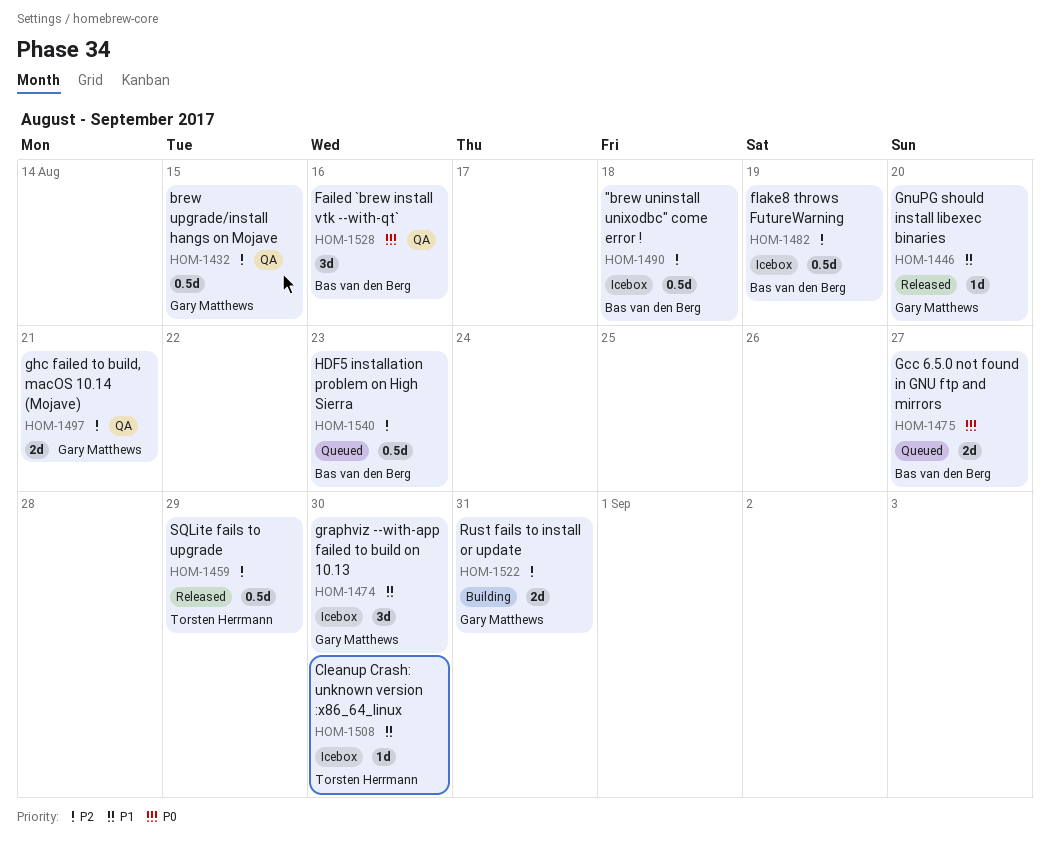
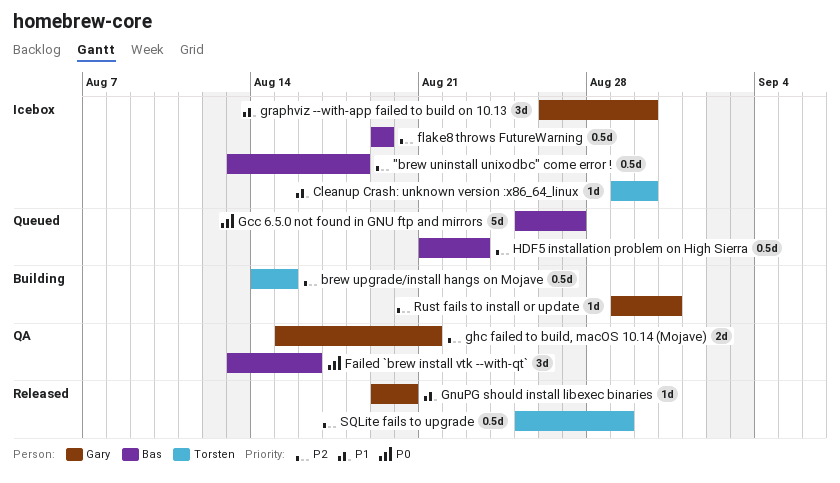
brew upgrade/install hangs on Mojave, status: QA -> Building
brew upgrade/install hangs on Mojave, owner: Gary Matthews -> Torsten Herrmann
Gcc 6.5.0 not found in GNU ftp and mirrors, estimate: 2d -> 5d
Rust fails to install or update, estimate: 2d -> 1d

